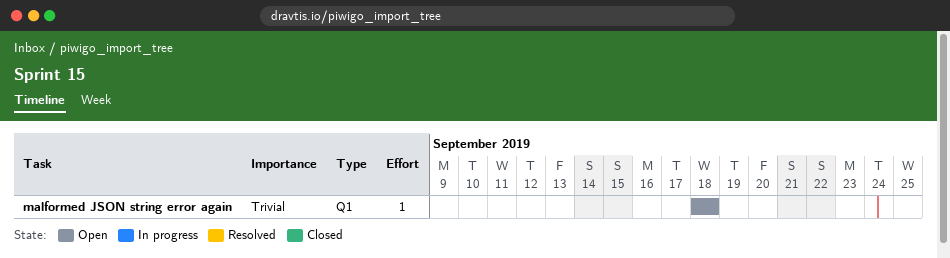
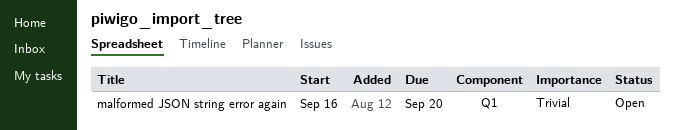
malformed JSON string error again, start: Sep 18 -> Sep 16
malformed JSON string error again, due: Sep 18 -> Sep 20

